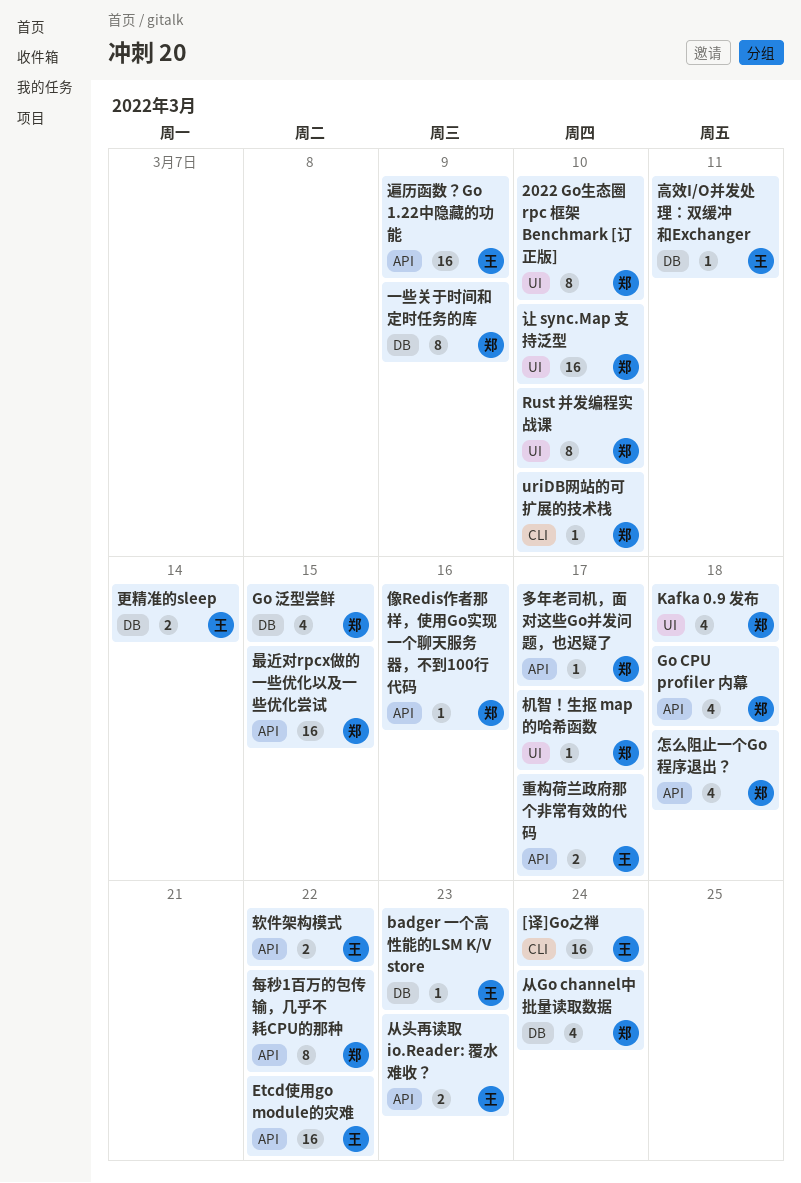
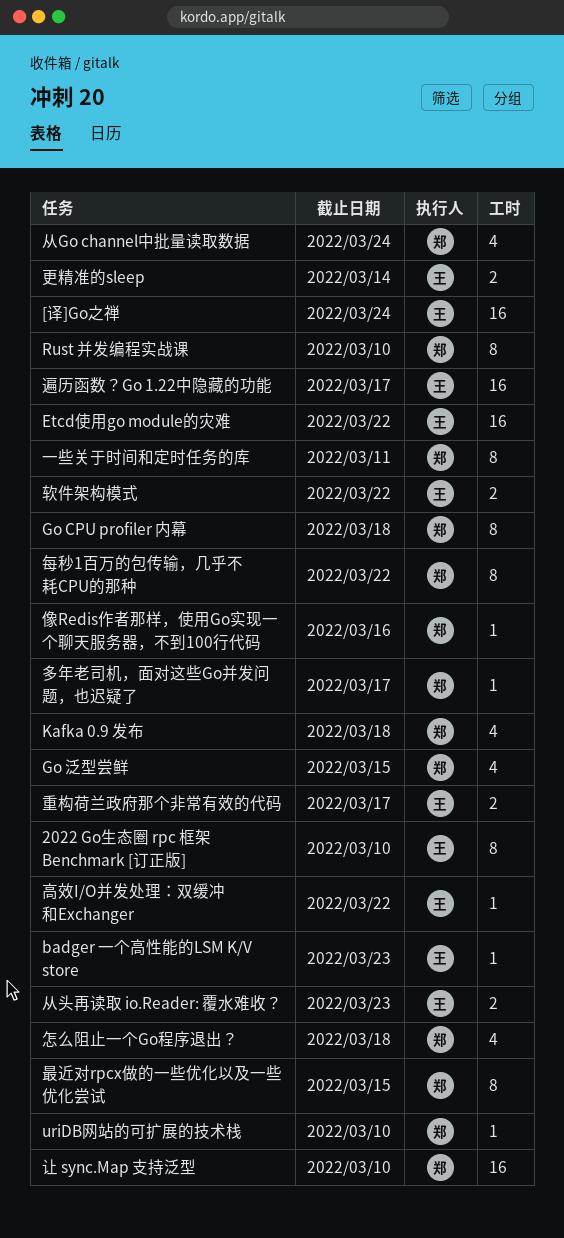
2022 Go生态圈 rpc 框架 Benchmark [订正版], owner: 郑 -> 王
Go CPU profiler 内幕, estimate: 4 -> 8
一些关于时间和定时任务的库, due: Mar 9 -> Mar 11
最近对rpcx做的一些优化以及一些优化尝试, estimate: 16 -> 8
机智！生抠 map的哈希函数: present -> none
遍历函数？Go 1.22中隐藏的功能, due: Mar 9 -> Mar 17
高效I/O并发处理：双缓冲和Exchanger, due: Mar 11 -> Mar 22

